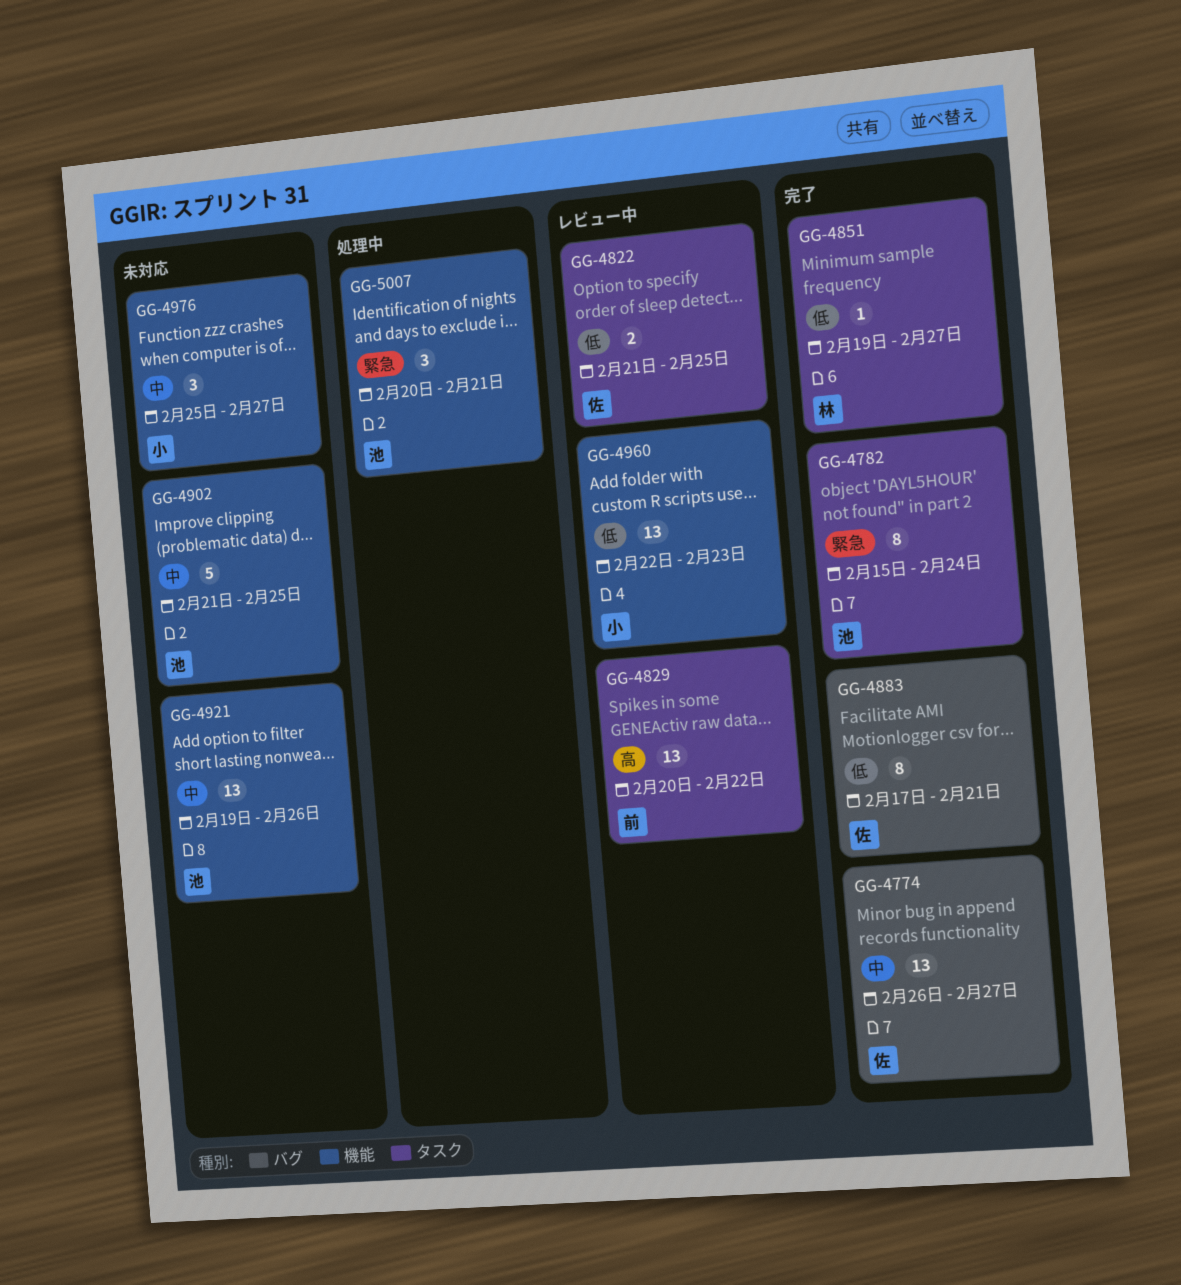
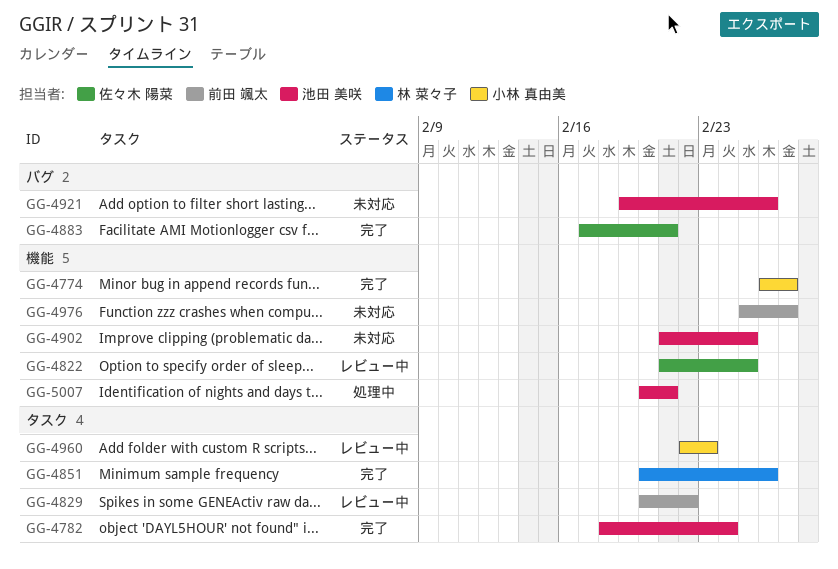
GG-4774, owner: 佐々木 陽菜 -> 小林 真由美
GG-4774, label: バグ -> 機能
GG-4782, start: Feb 15 -> Feb 18
GG-4822, label: タスク -> 機能
GG-4851, start: Feb 19 -> Feb 20
GG-4851, due: Feb 27 -> Feb 26
GG-4921, label: 機能 -> バグ
GG-4960, label: 機能 -> タスク
GG-4976, owner: 小林 真由美 -> 前田 颯太

